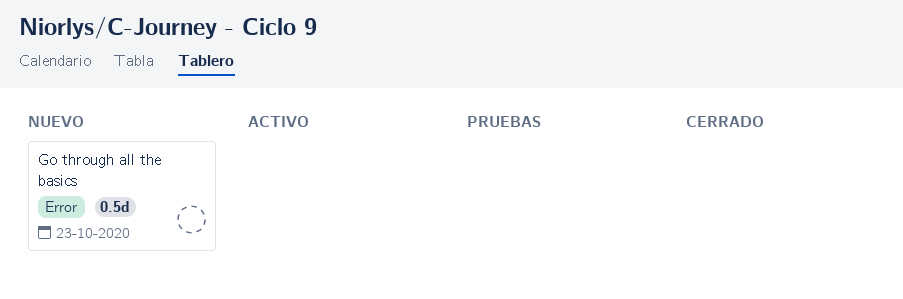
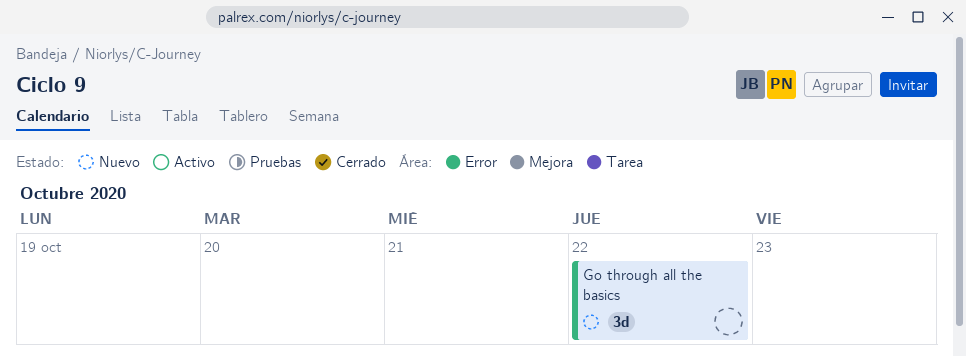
Go through all the basics, estimate: 0.5d -> 3d
Go through all the basics, due: Oct 23 -> Oct 22

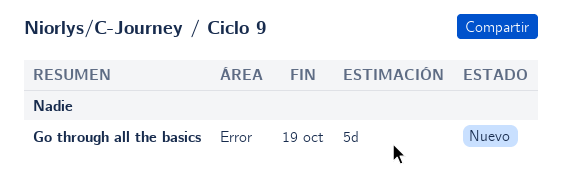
Go through all the basics, estimate: 3d -> 5d
Go through all the basics, due: Oct 22 -> Oct 19

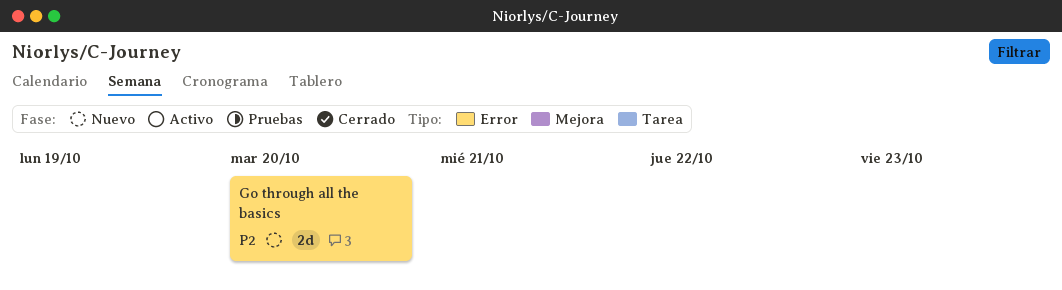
Go through all the basics, estimate: 5d -> 2d
Go through all the basics, due: Oct 19 -> Oct 20

